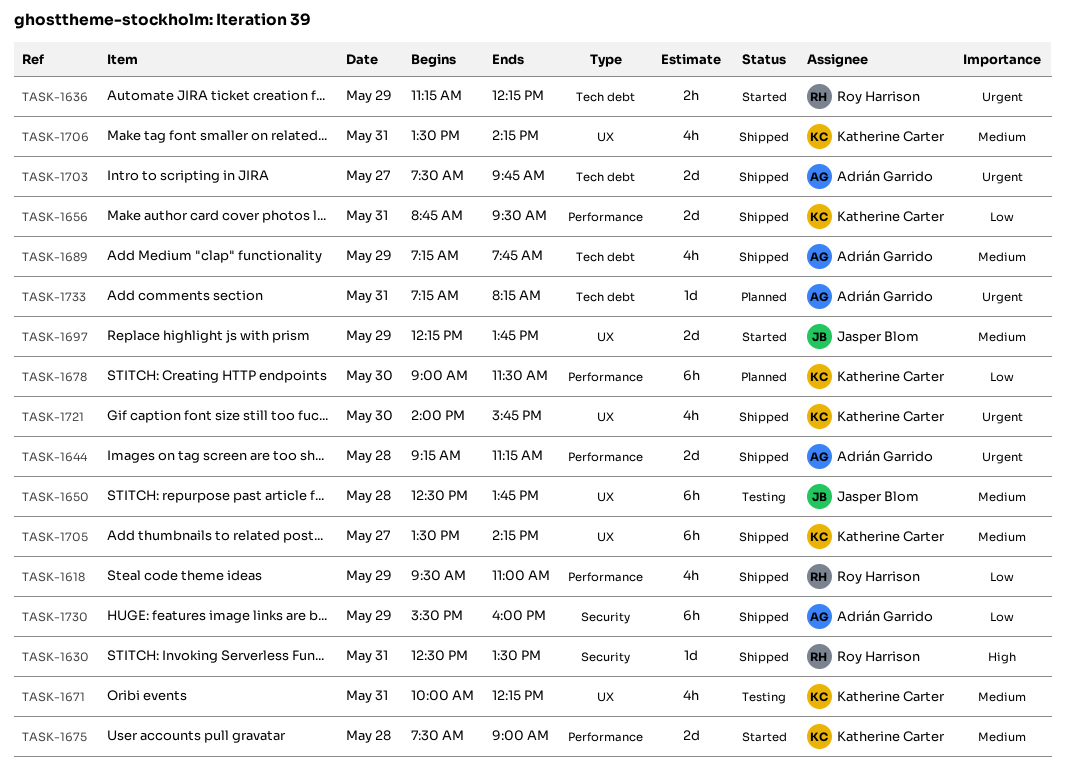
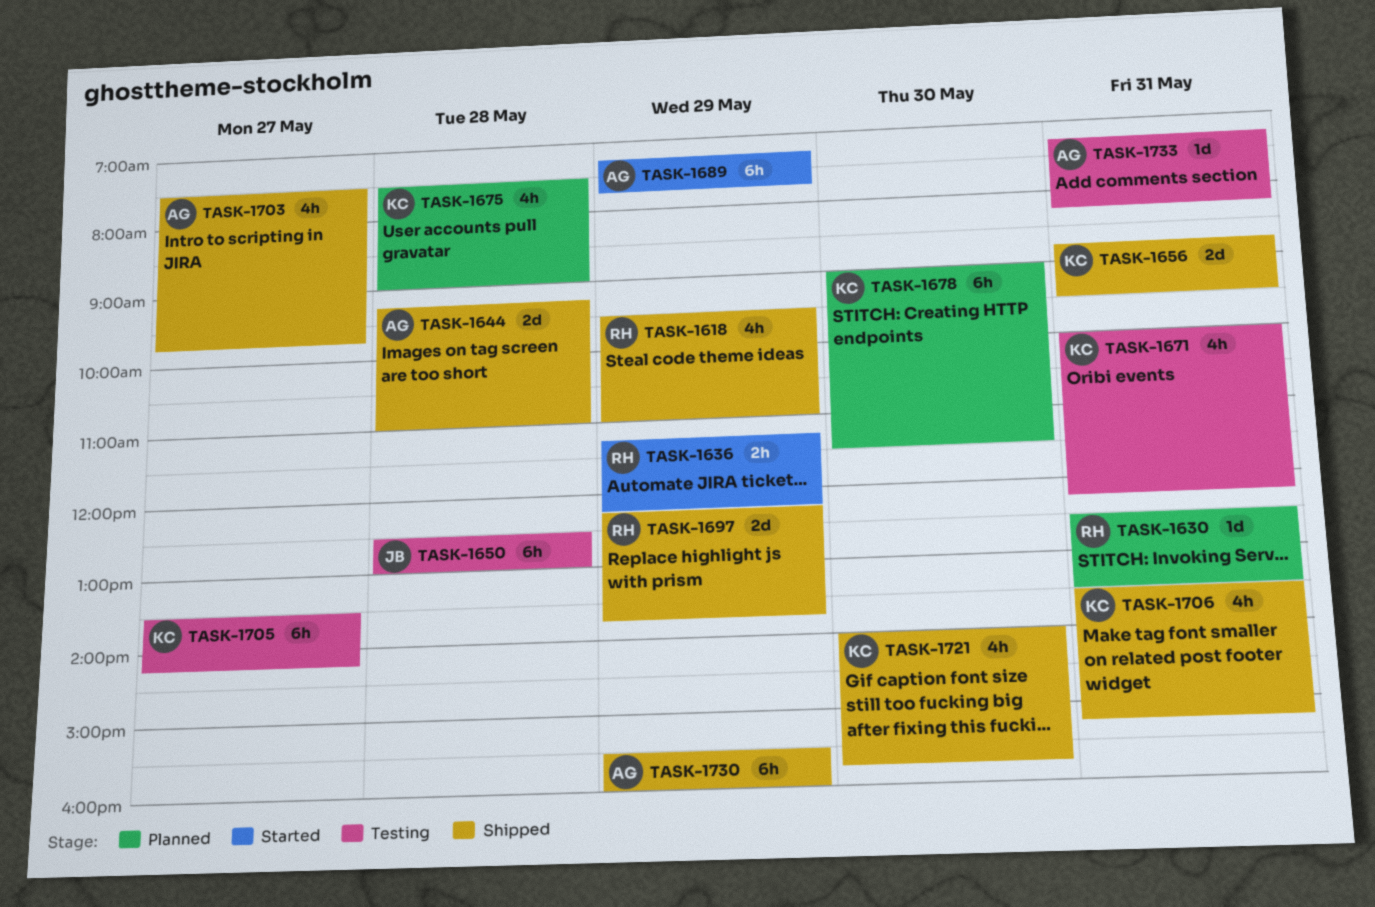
TASK-1630, status: Shipped -> Planned
TASK-1644, ends: 11:15 -> 11:00
TASK-1650, ends: 13:45 -> 13:00
TASK-1675, status: Started -> Planned
TASK-1675, estimate: 2d -> 4h
TASK-1689, status: Shipped -> Started
TASK-1689, estimate: 4h -> 6h
TASK-1697, status: Started -> Shipped
TASK-1697, owner: Jasper Blom -> Roy Harrison
TASK-1703, estimate: 2d -> 4h
TASK-1705, status: Shipped -> Testing
TASK-1706, ends: 14:15 -> 15:15
TASK-1733, status: Planned -> Testing

